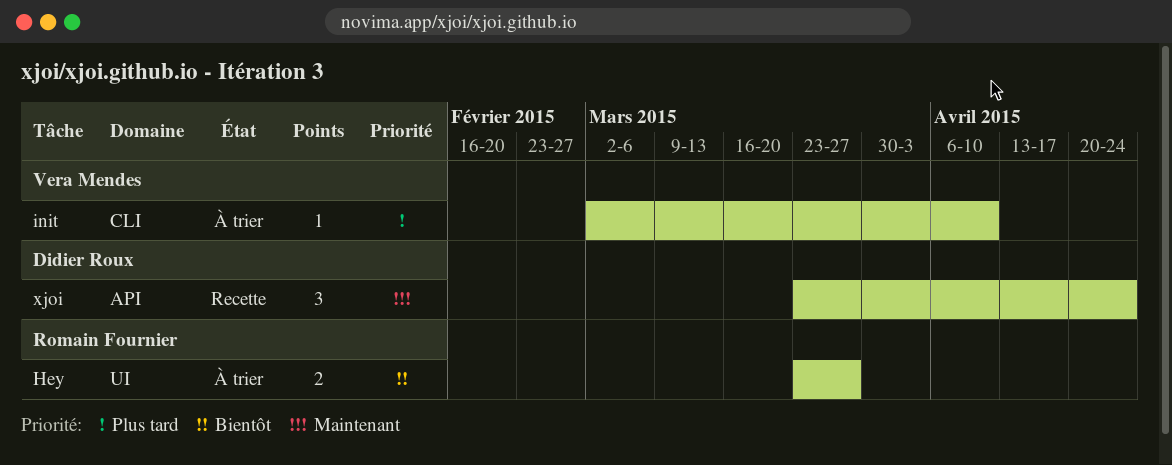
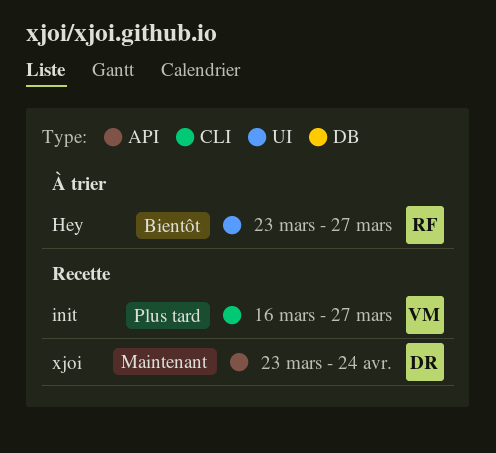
init, status: À trier -> Recette
init, start: Mar 2 -> Mar 16
init, due: Apr 10 -> Mar 27

